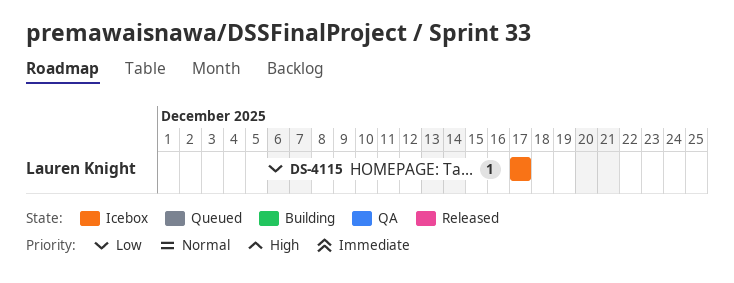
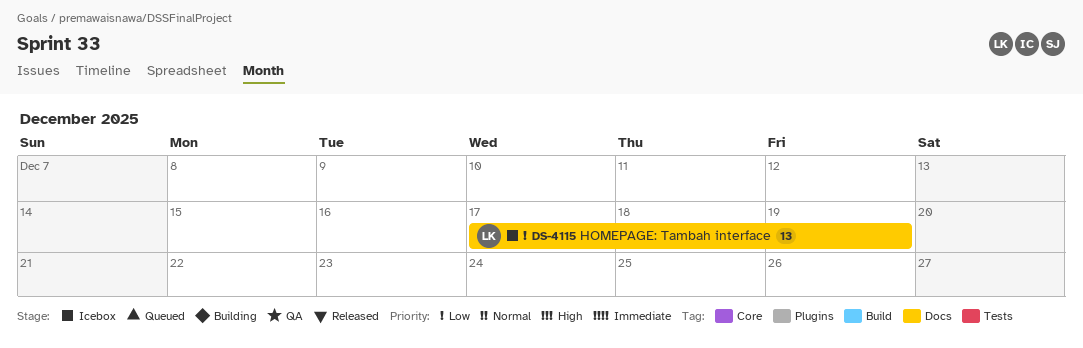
DS-4115, estimate: 1 -> 13
DS-4115, due: Dec 17 -> Dec 19

